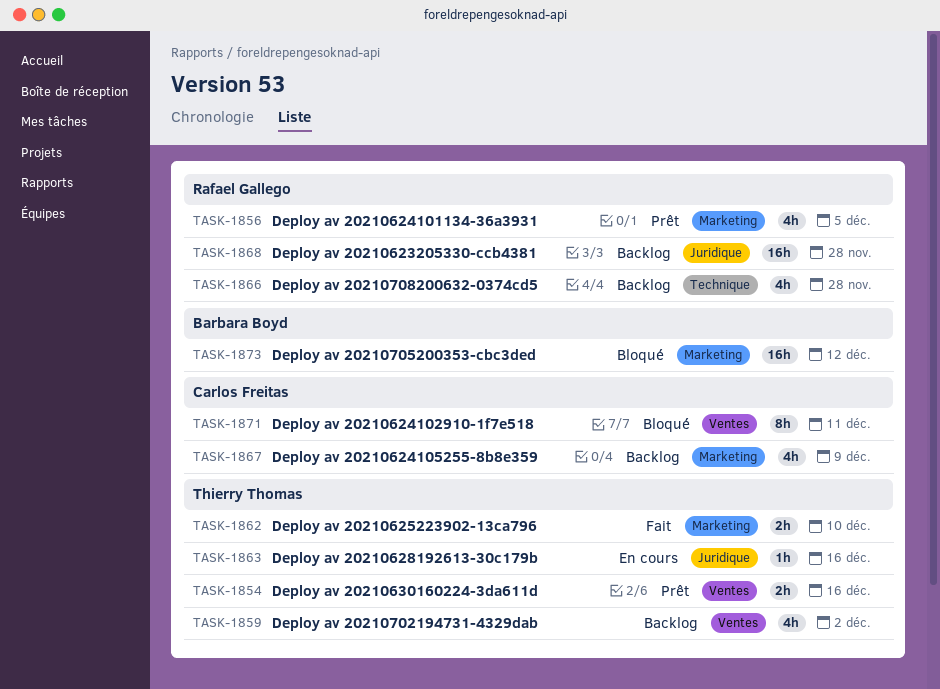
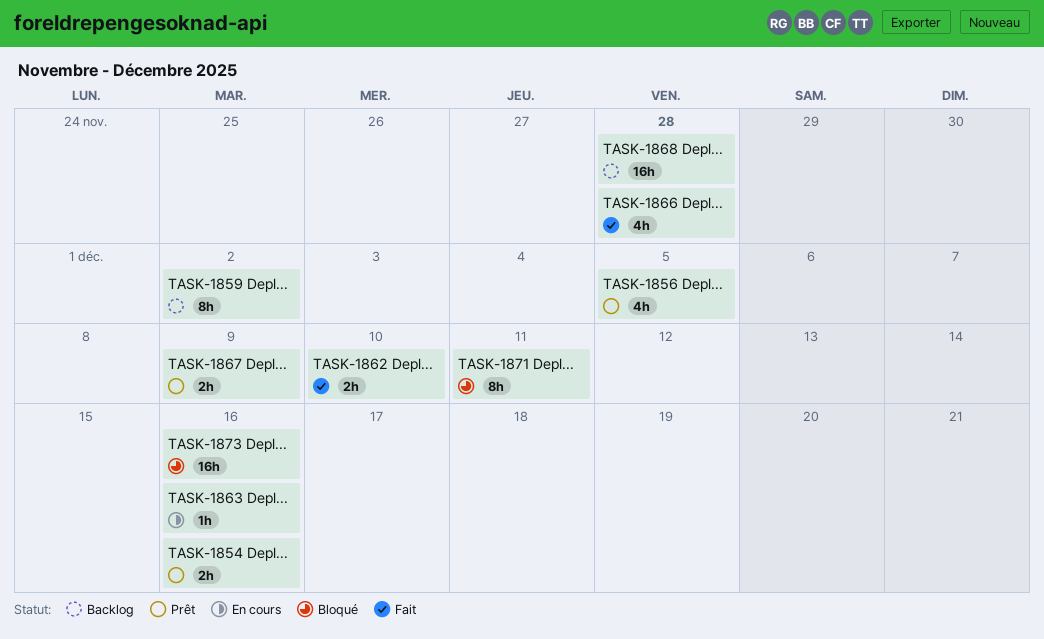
TASK-1859, estimate: 4h -> 8h
TASK-1866, status: Backlog -> Fait
TASK-1867, status: Backlog -> Prêt
TASK-1867, estimate: 4h -> 2h
TASK-1873, due: Dec 12 -> Dec 16

